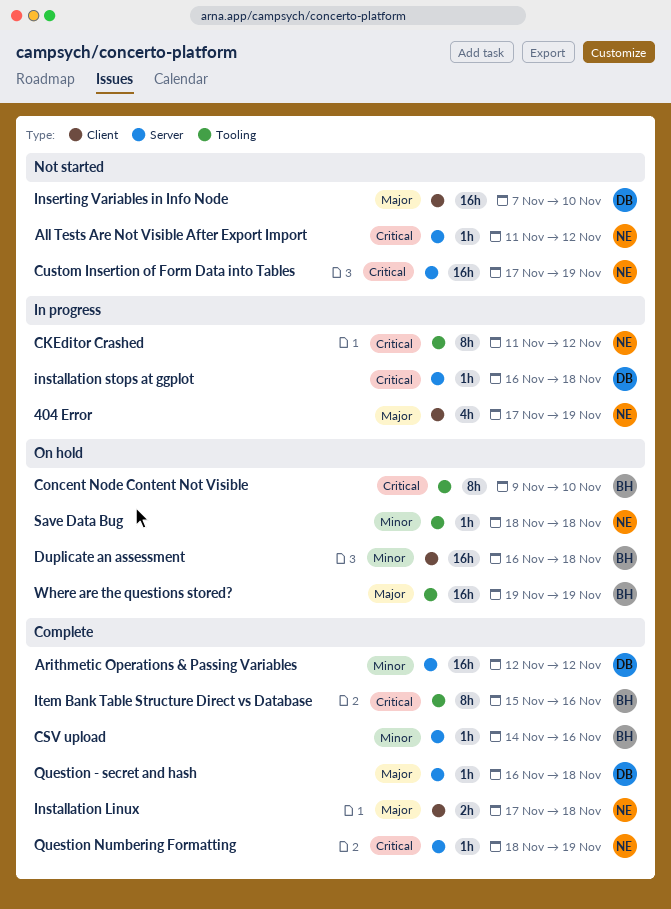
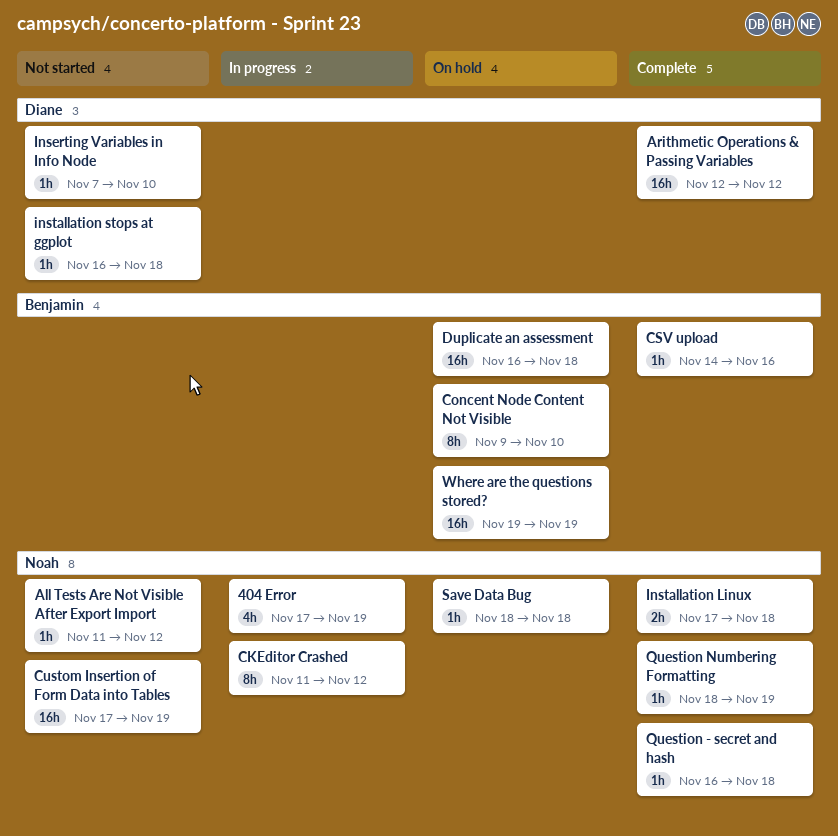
Inserting Variables in Info Node, estimate: 16h -> 1h
installation stops at ggplot, status: In progress -> Not started
Item Bank Table Structure Direct vs Database: present -> none
Question - secret and hash, owner: Diane -> Noah

